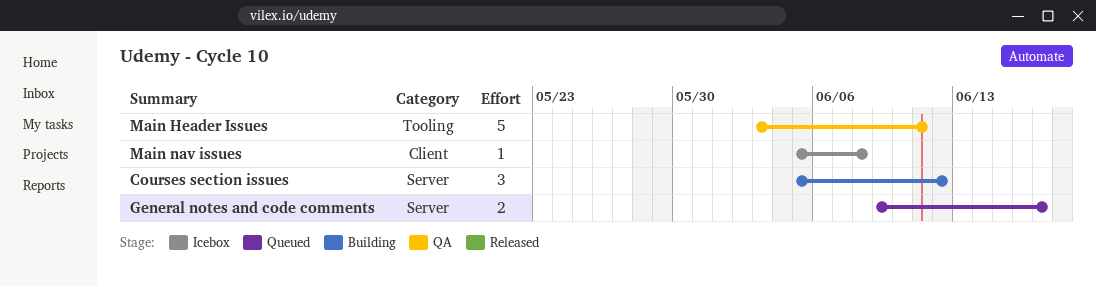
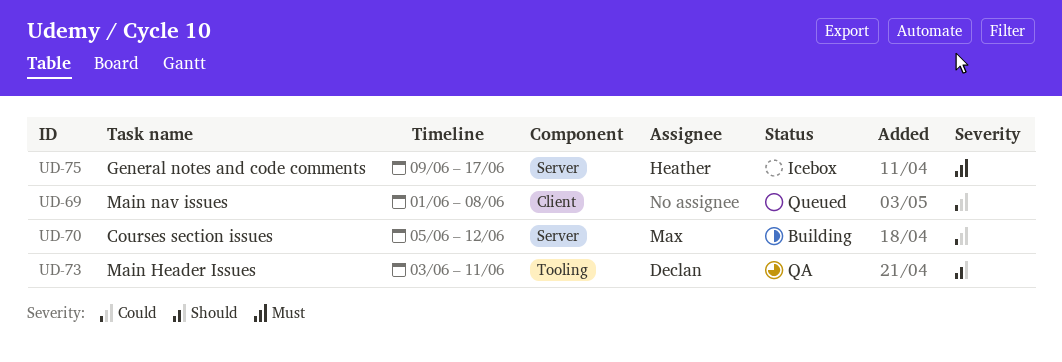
General notes and code comments, status: Queued -> Icebox
Main nav issues, status: Icebox -> Queued
Main nav issues, start: Jun 5 -> Jun 1

